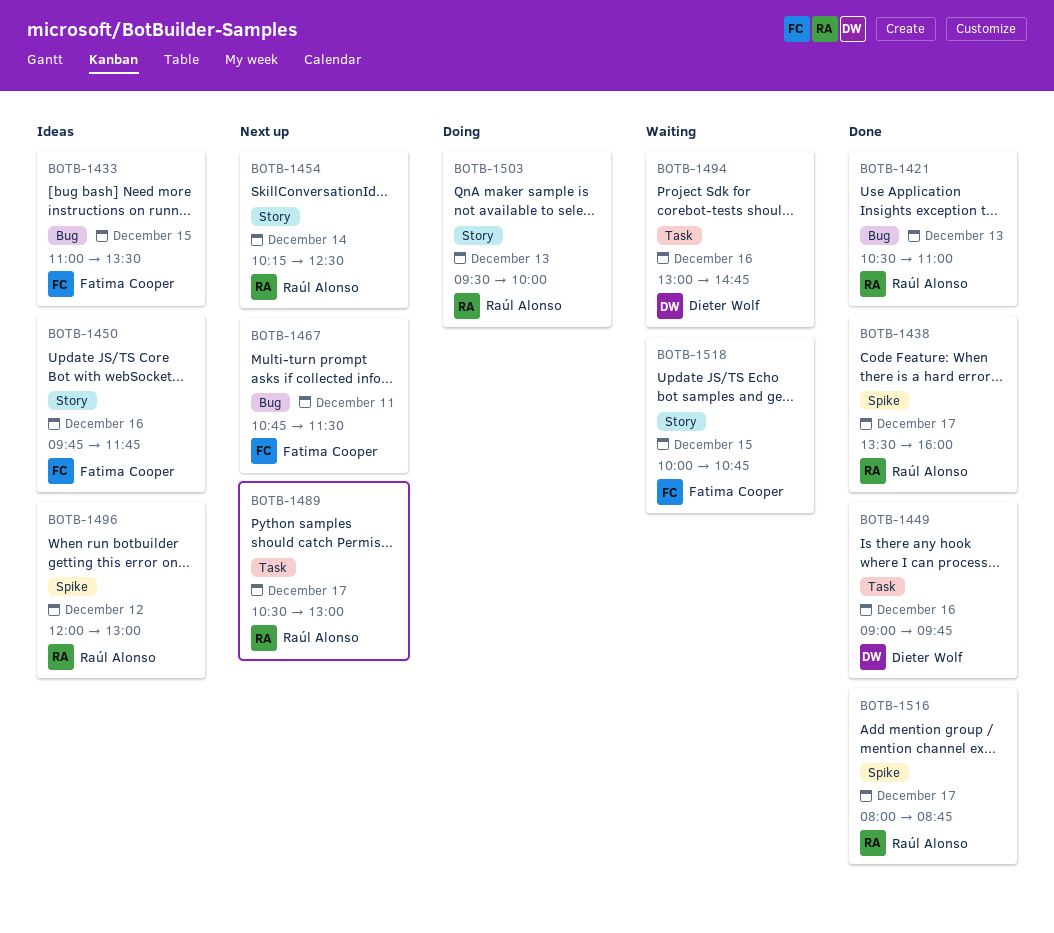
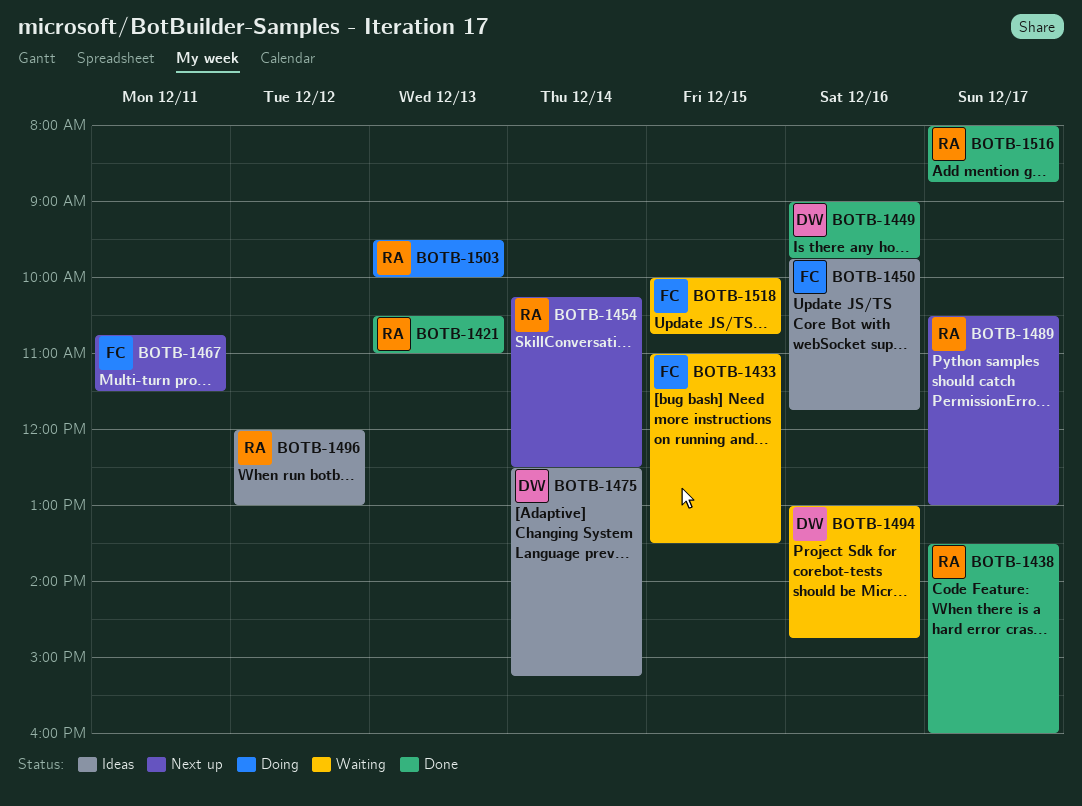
BOTB-1433, status: Ideas -> Waiting
BOTB-1475: none -> present

